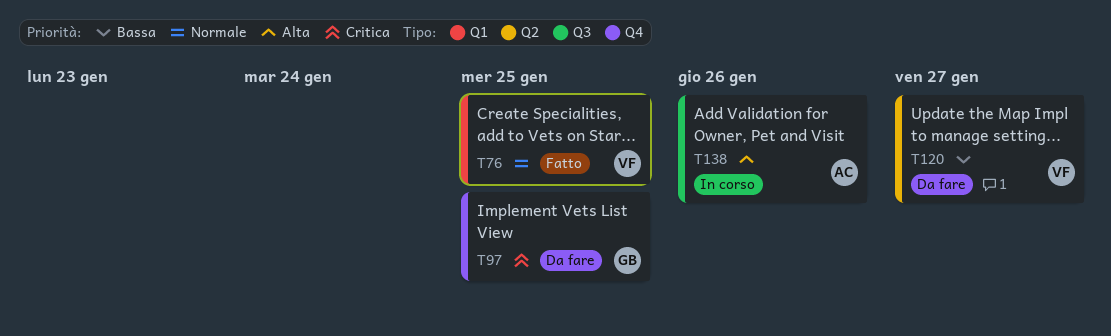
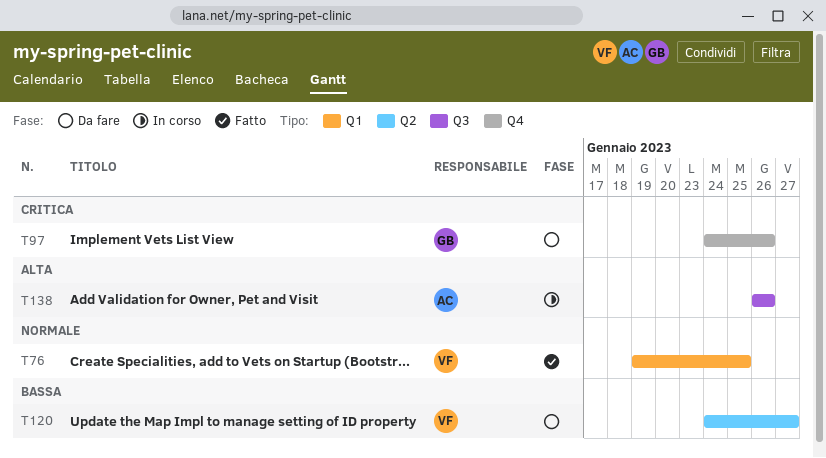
T97, due: Jan 25 -> Jan 26

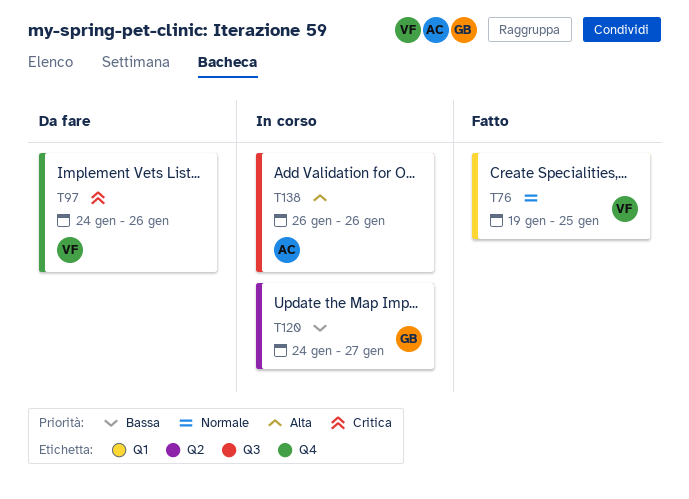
T97, owner: GB -> VF
T120, status: Da fare -> In corso
T120, owner: VF -> GB

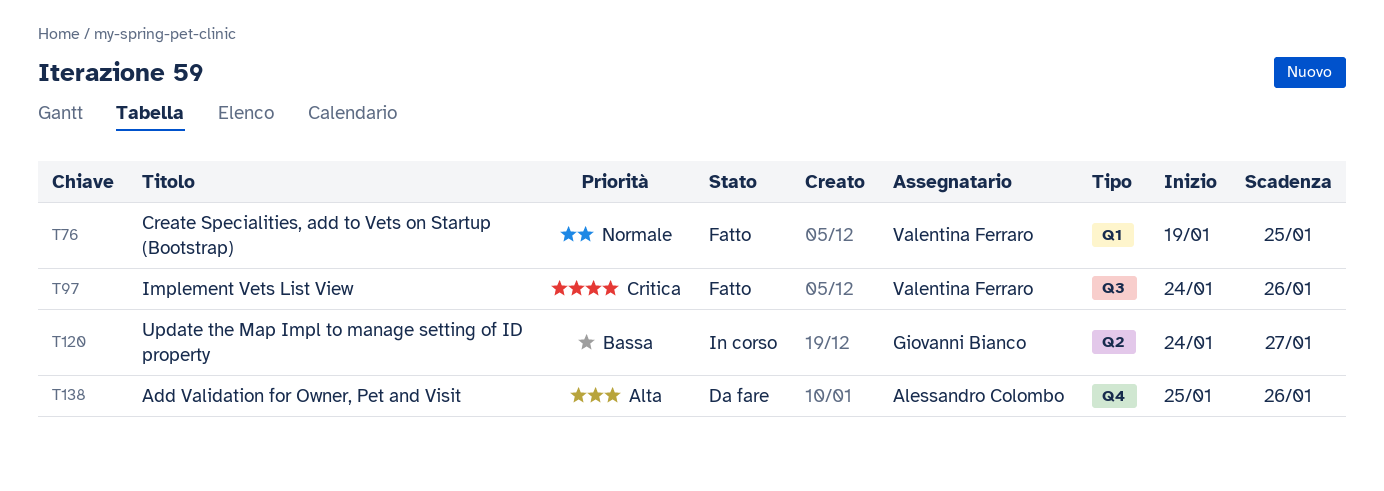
T97, status: Da fare -> Fatto
T97, label: Q4 -> Q3
T138, status: In corso -> Da fare
T138, label: Q3 -> Q4
T138, start: Jan 26 -> Jan 25

